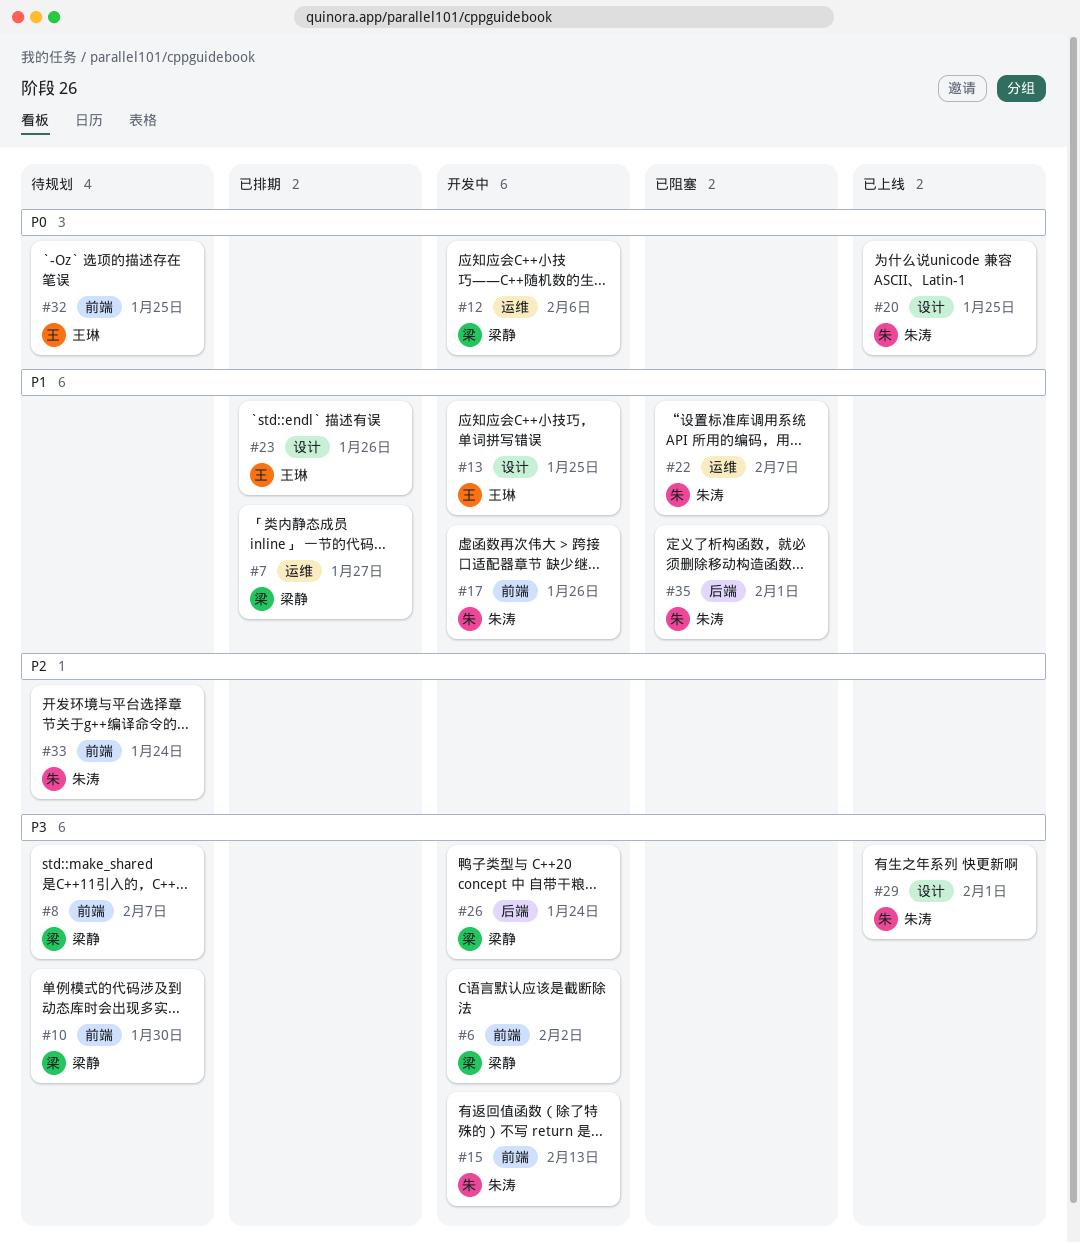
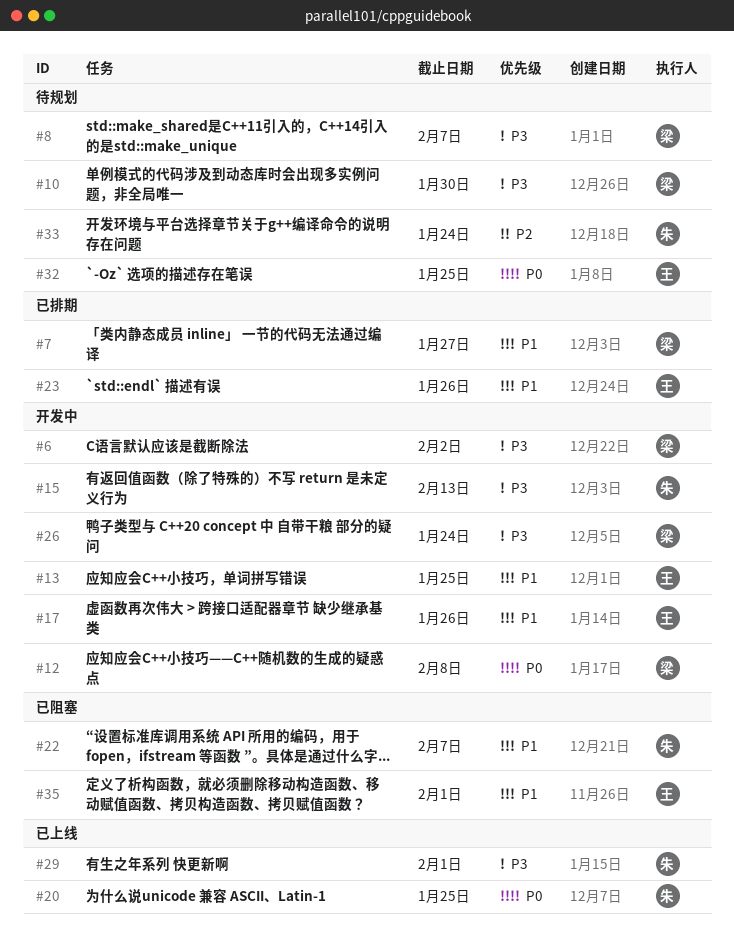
#12, due: Feb 6 -> Feb 8
#17, owner: 朱涛 -> 王琳
#35, owner: 朱涛 -> 王琳

